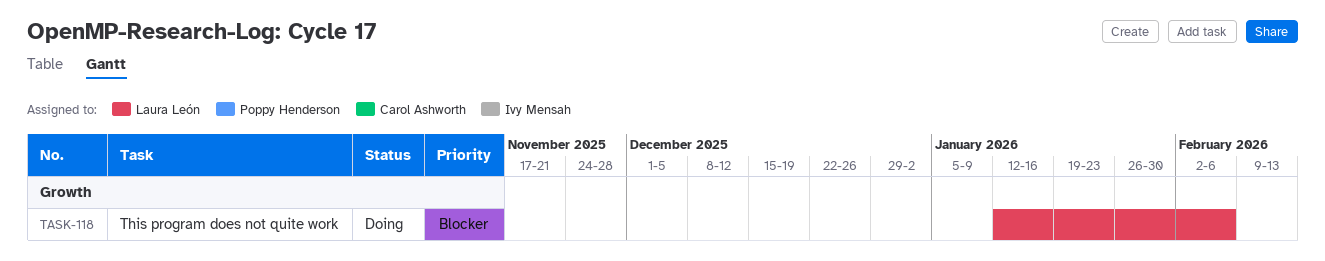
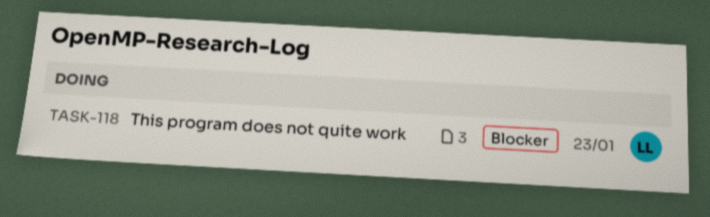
TASK-118, due: Feb 6 -> Jan 23

